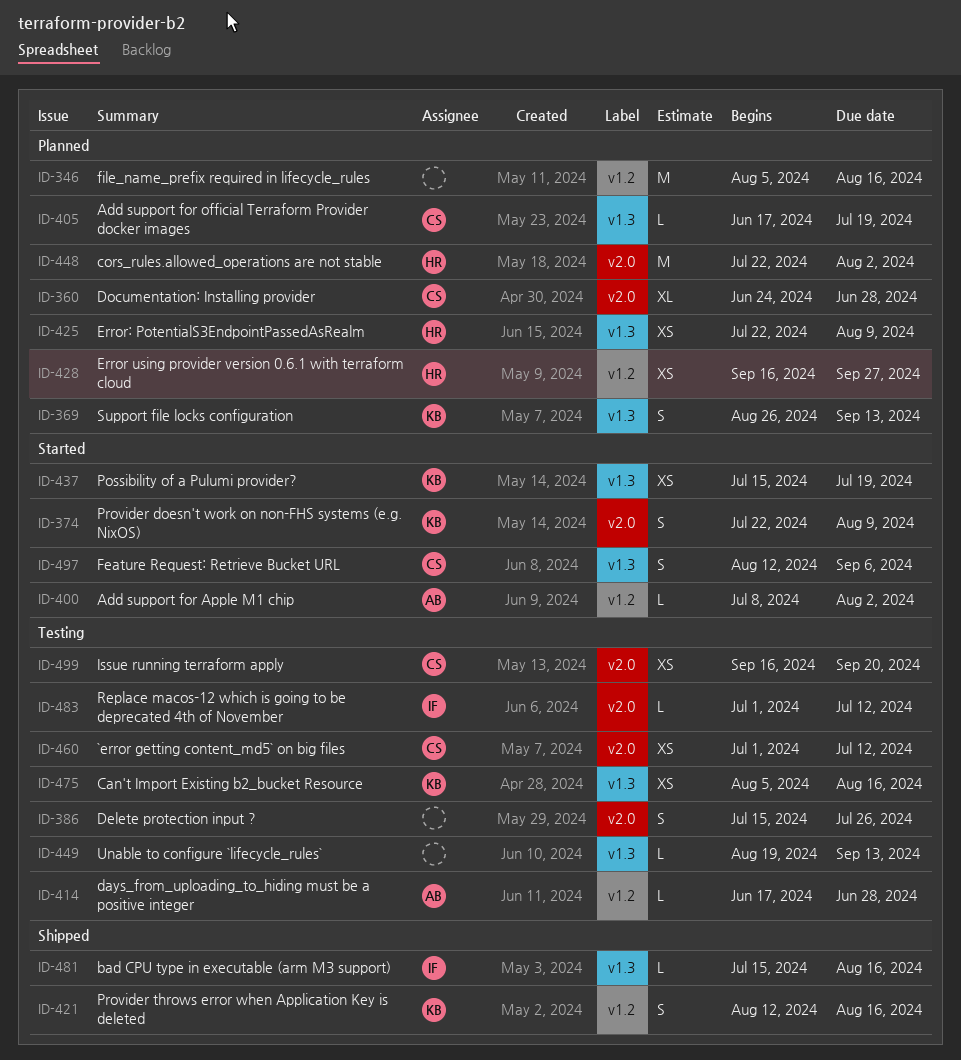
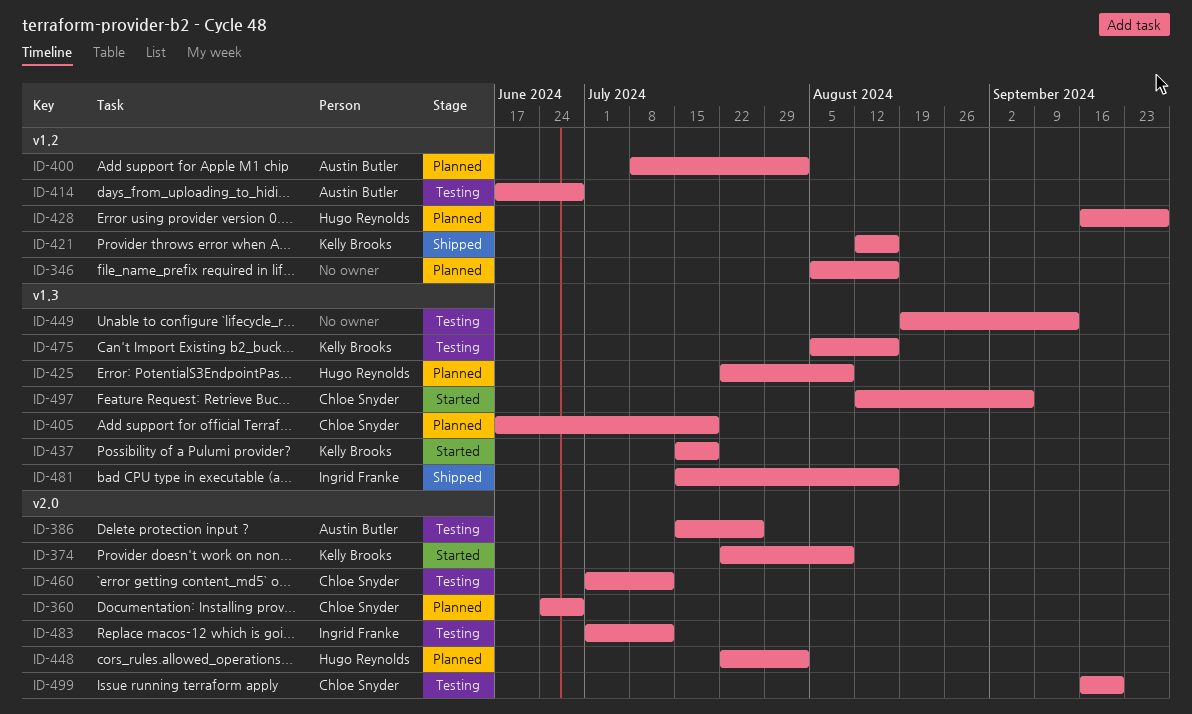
ID-369: present -> none
ID-386, owner: none -> Austin Butler
ID-400, status: Started -> Planned

